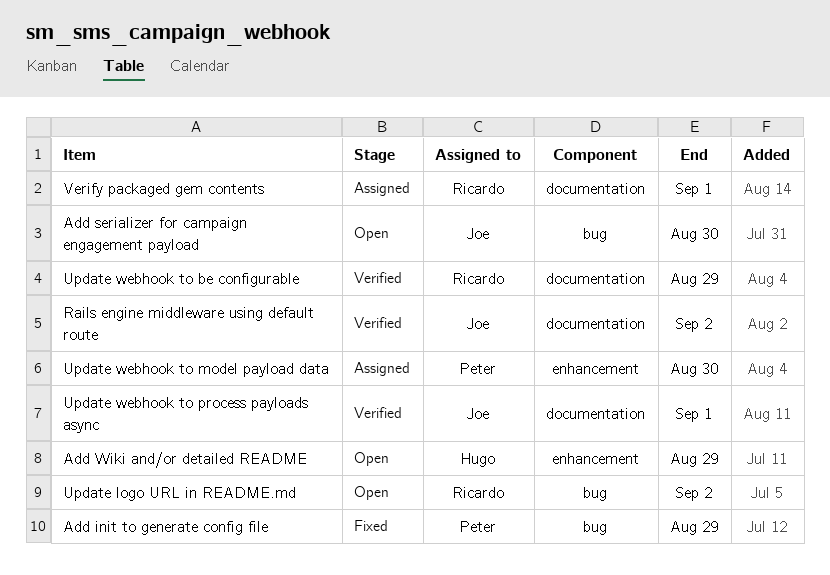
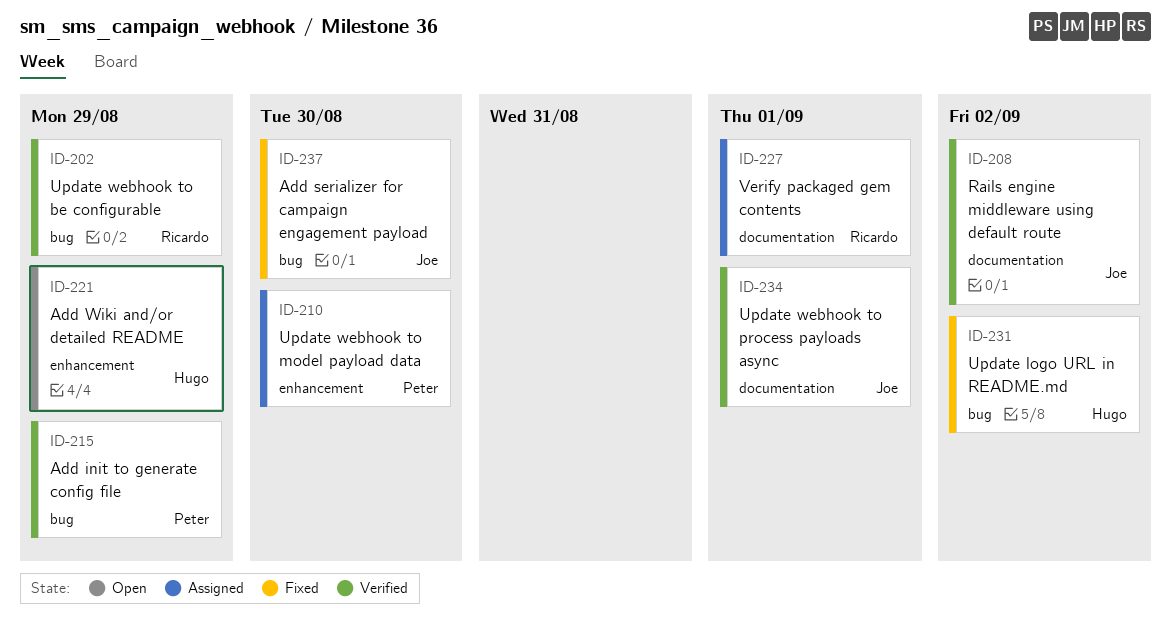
Add init to generate config file, status: Fixed -> Verified
Add serializer for campaign engagement payload, status: Open -> Fixed
Update logo URL in README.md, status: Open -> Fixed
Update logo URL in README.md, owner: Ricardo -> Hugo
Update webhook to be configurable, label: documentation -> bug

